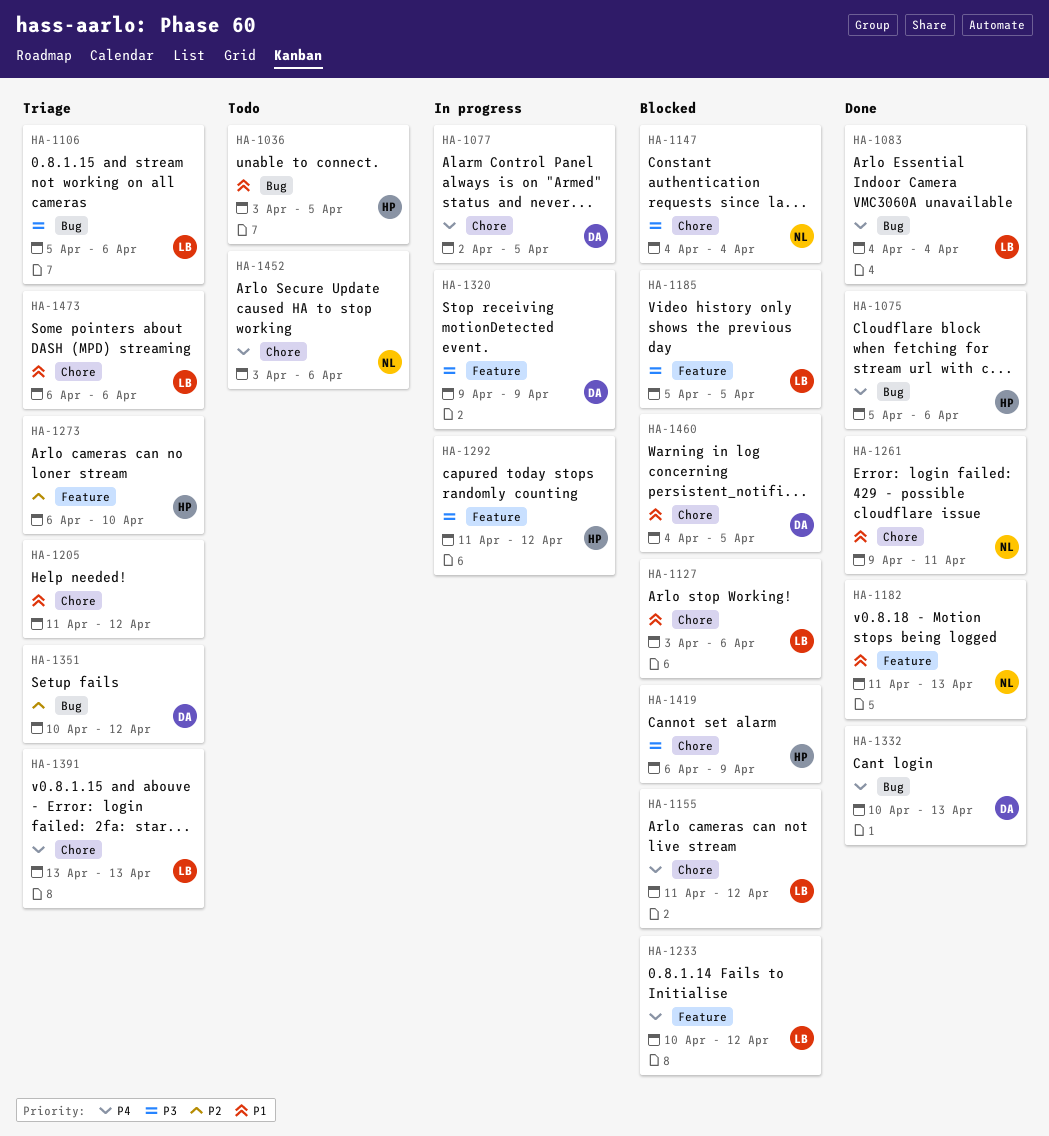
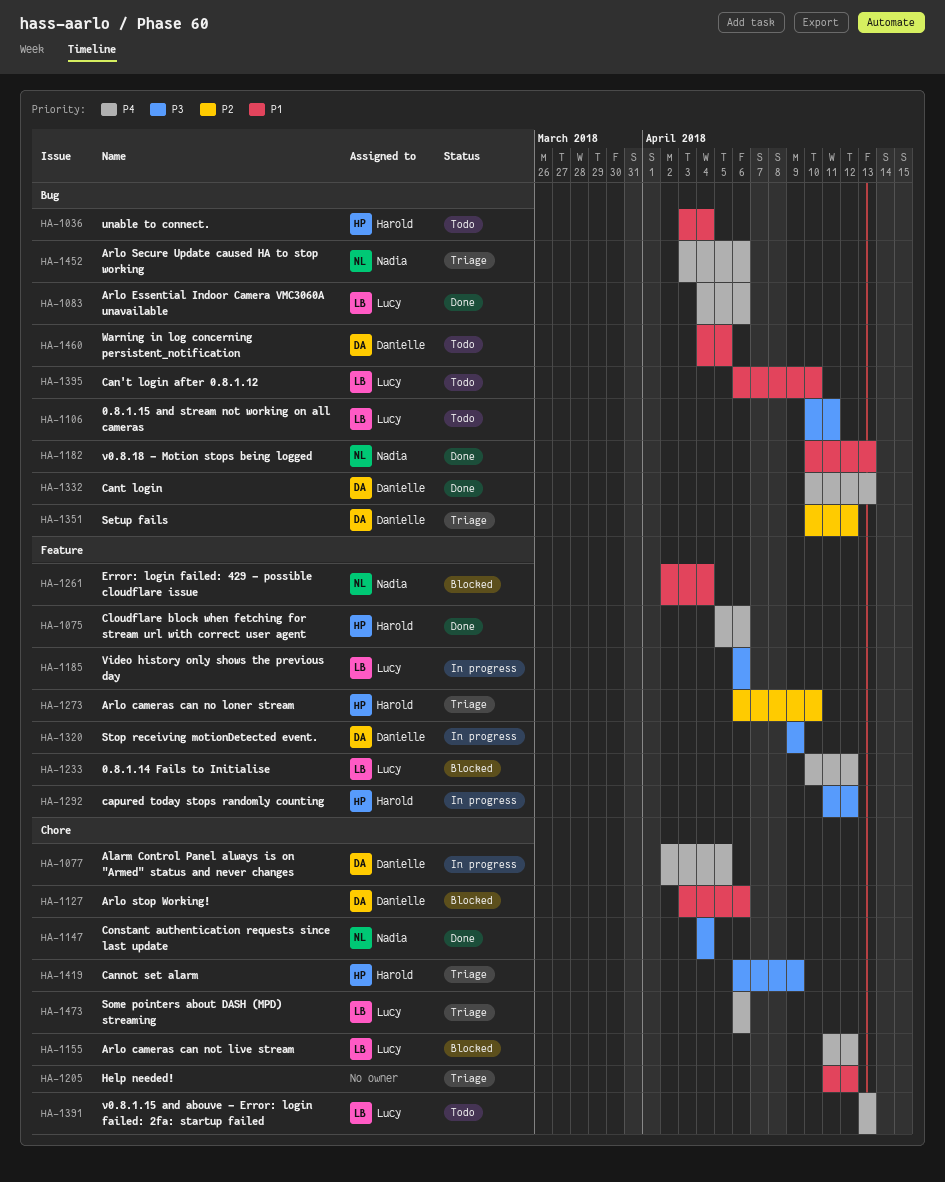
HA-1036, due: Apr 5 -> Apr 4
HA-1075, label: Bug -> Feature
HA-1083, due: Apr 4 -> Apr 6
HA-1106, status: Triage -> Todo
HA-1106, start: Apr 5 -> Apr 10
HA-1106, due: Apr 6 -> Apr 11
HA-1127, owner: Lucy -> Danielle
HA-1147, status: Blocked -> Done
HA-1182, label: Feature -> Bug
HA-1182, start: Apr 11 -> Apr 10
HA-1185, status: Blocked -> In progress
HA-1185, start: Apr 5 -> Apr 6
HA-1185, due: Apr 5 -> Apr 6
HA-1261, status: Done -> Blocked
HA-1261, label: Chore -> Feature
HA-1261, start: Apr 9 -> Apr 2
HA-1261, due: Apr 11 -> Apr 4
HA-1391, status: Triage -> Todo
HA-1395: none -> present
HA-1419, status: Blocked -> Triage
HA-1452, status: Todo -> Triage
HA-1452, label: Chore -> Bug
HA-1460, status: Blocked -> Todo
HA-1460, label: Chore -> Bug
HA-1473, priority: P1 -> P4

